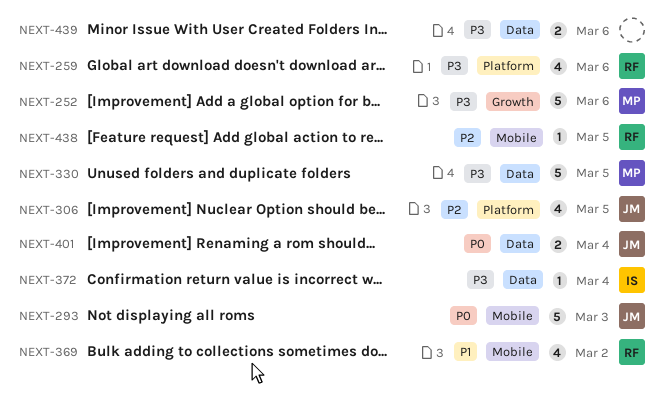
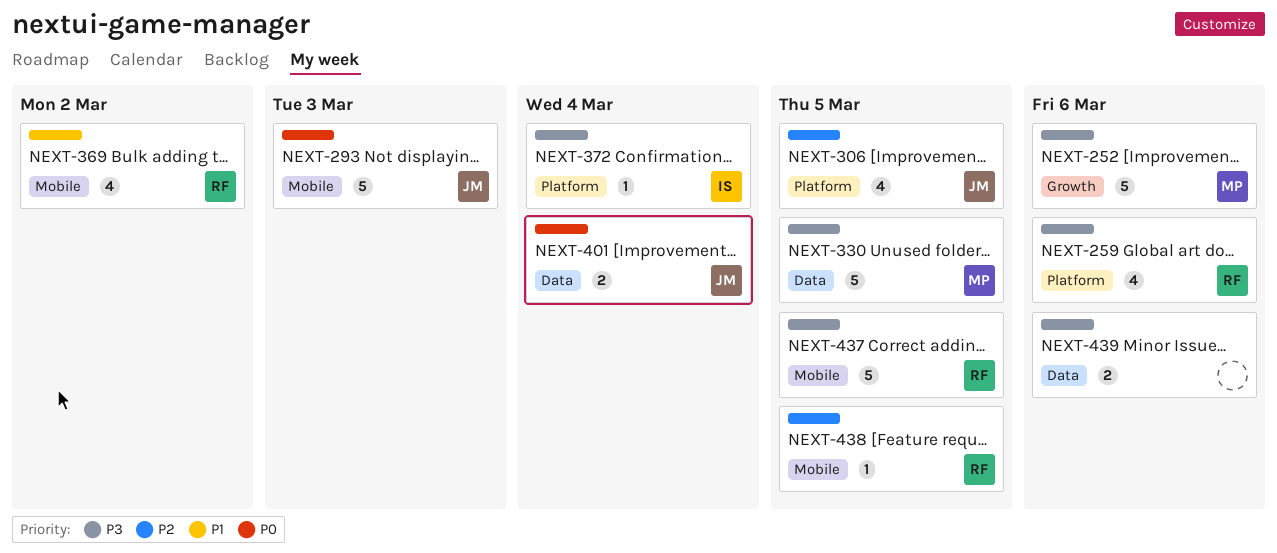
NEXT-372, label: Data -> Platform
NEXT-437: none -> present

